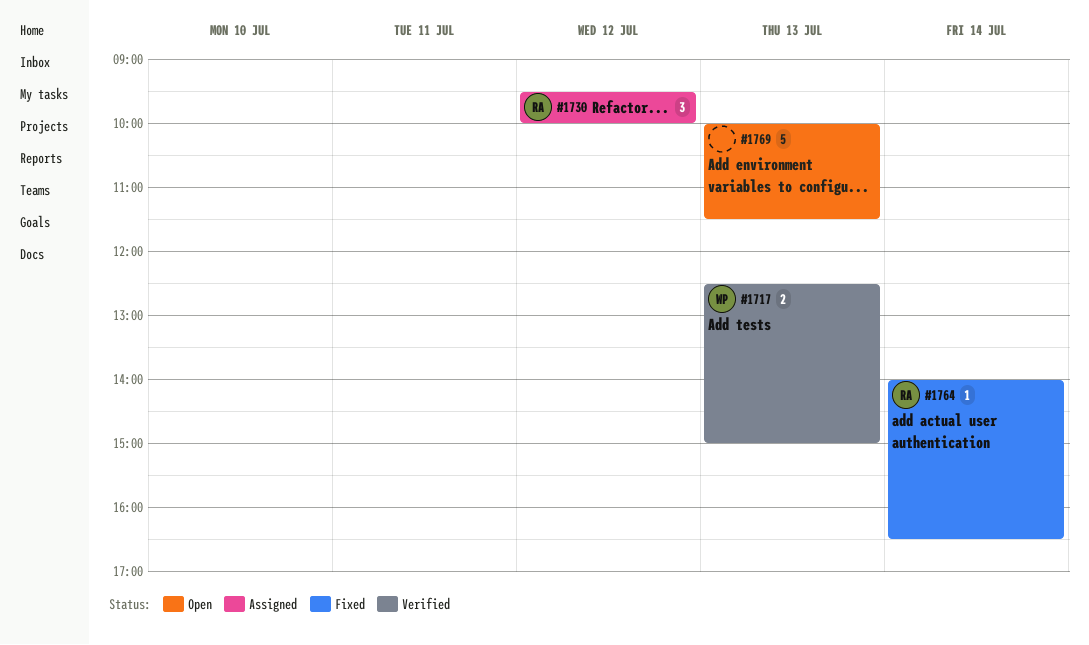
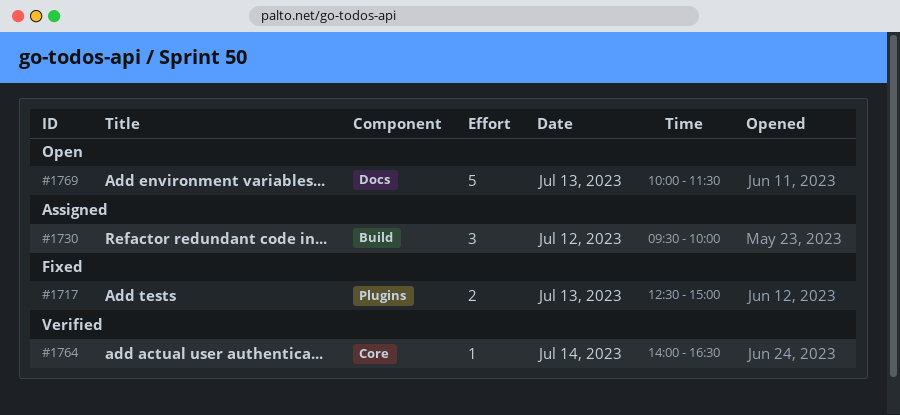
#1717, status: Verified -> Fixed
#1764, status: Fixed -> Verified

